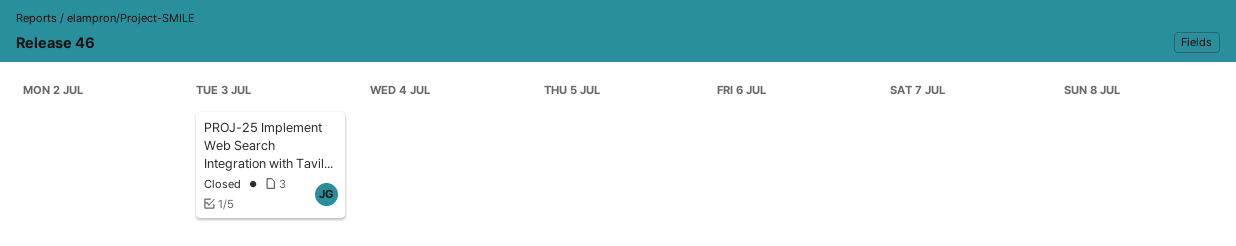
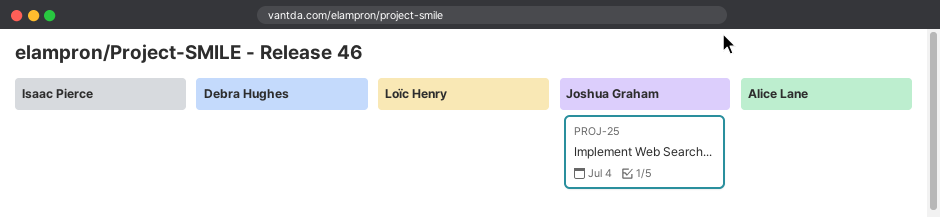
PROJ-25, due: Jul 3 -> Jul 4

